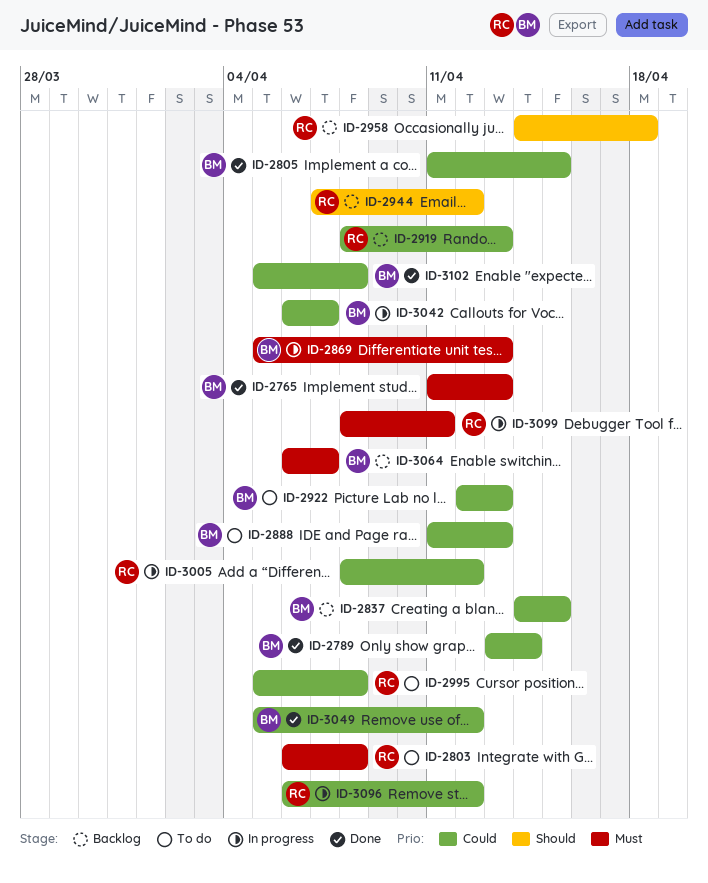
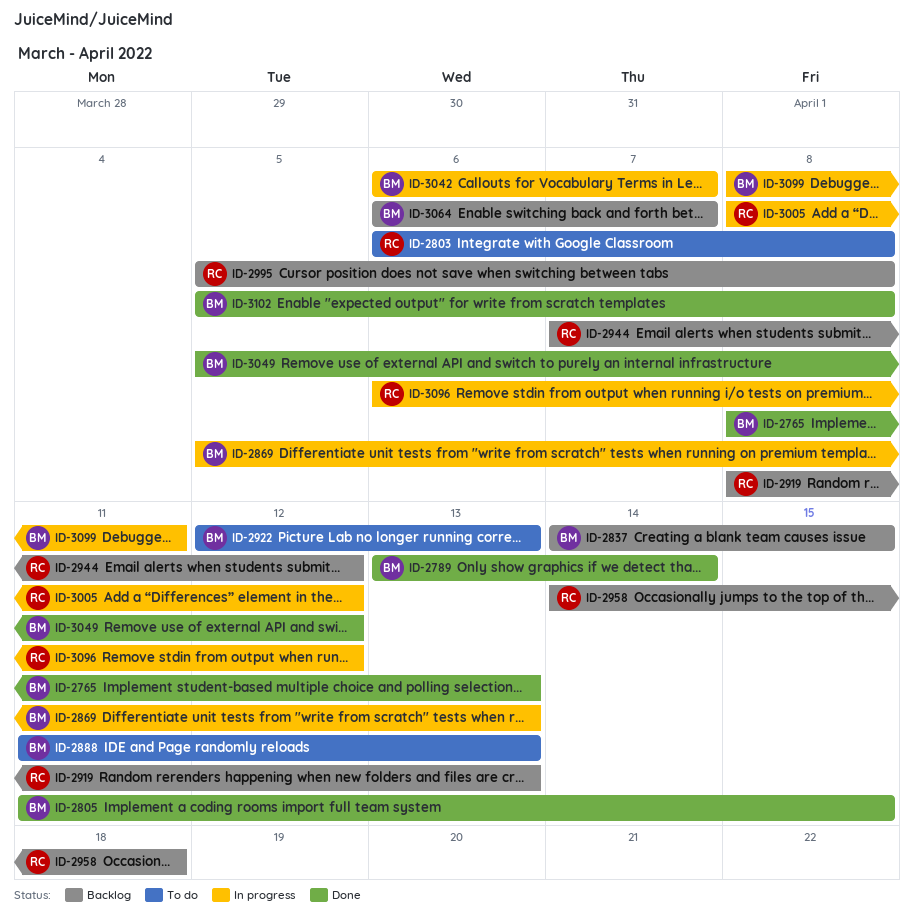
ID-2765, start: Apr 11 -> Apr 8
ID-2995, status: To do -> Backlog
ID-3099, owner: RC -> BM

